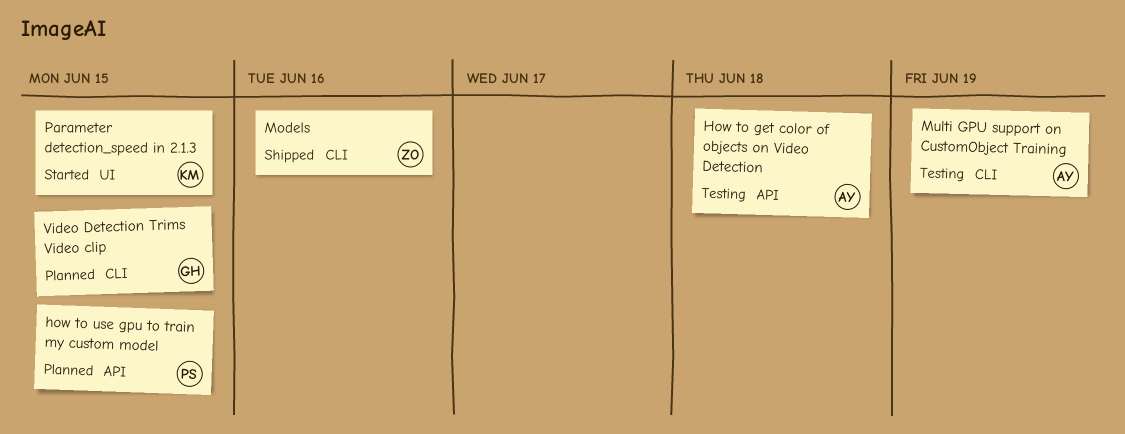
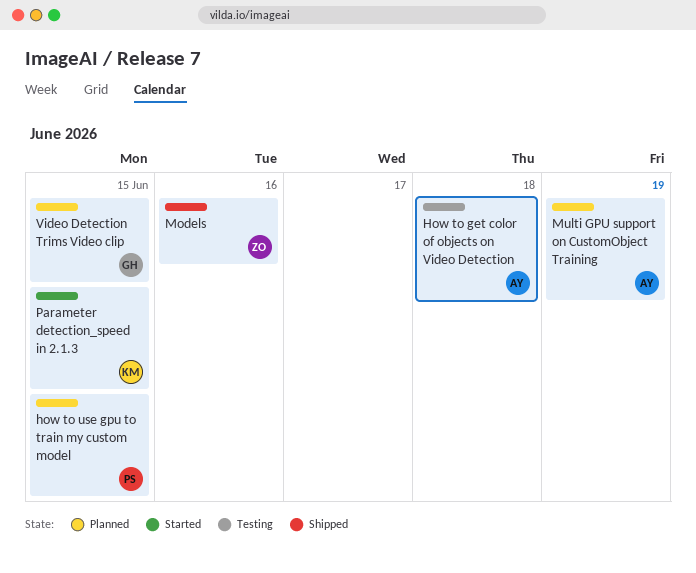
Multi GPU support on CustomObject Training, status: Testing -> Planned

